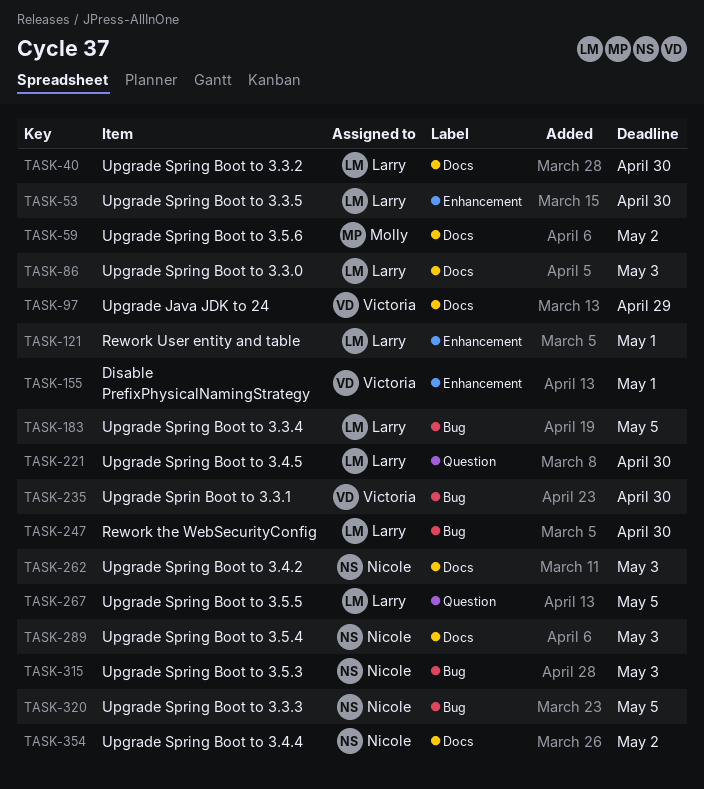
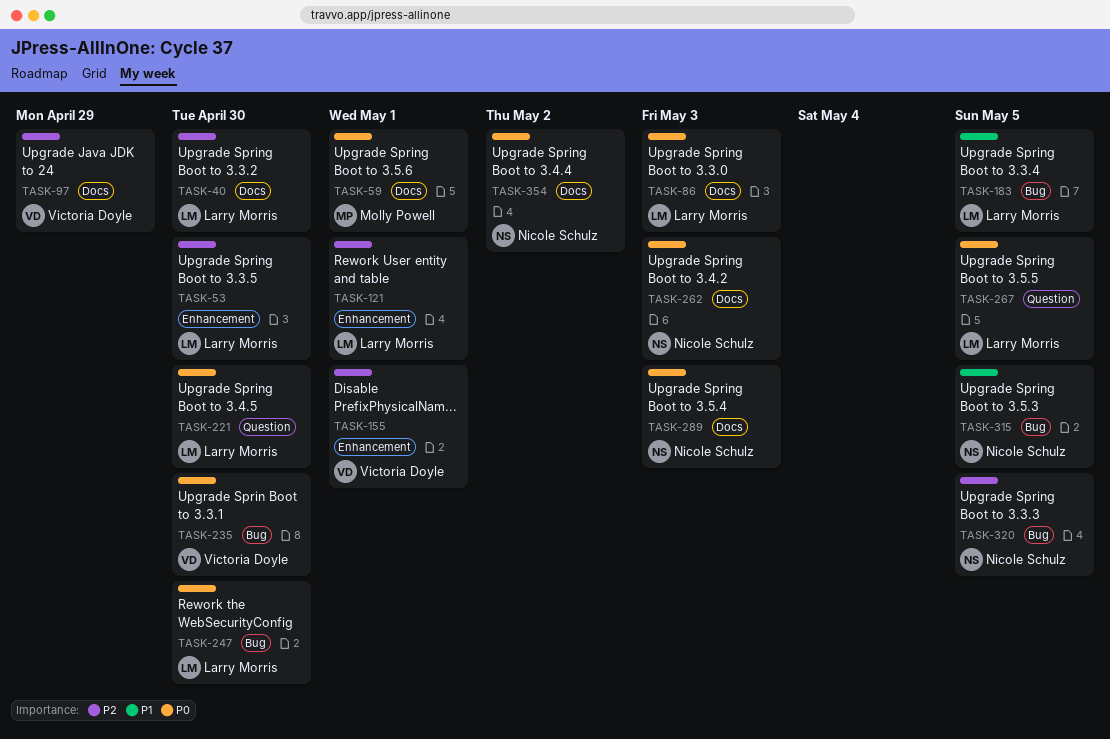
TASK-59, due: May 2 -> May 1
TASK-315, due: May 3 -> May 5

